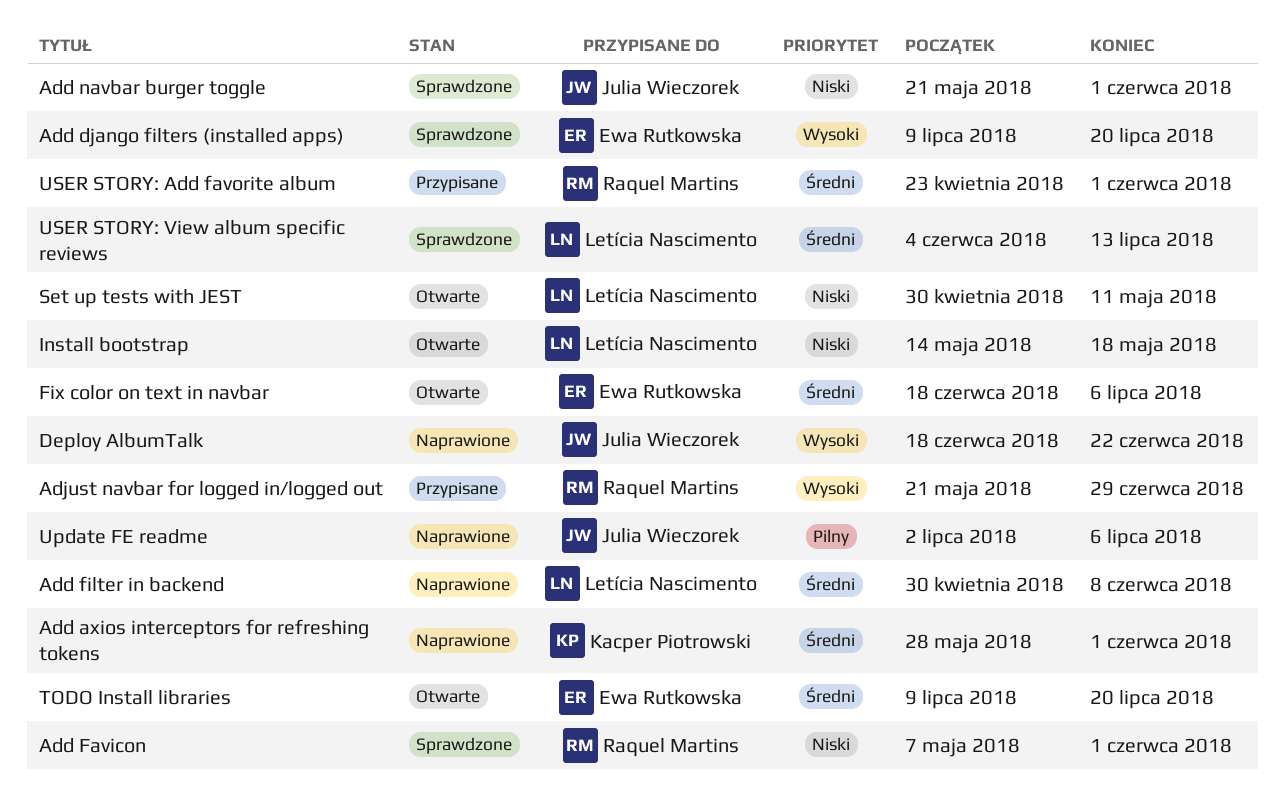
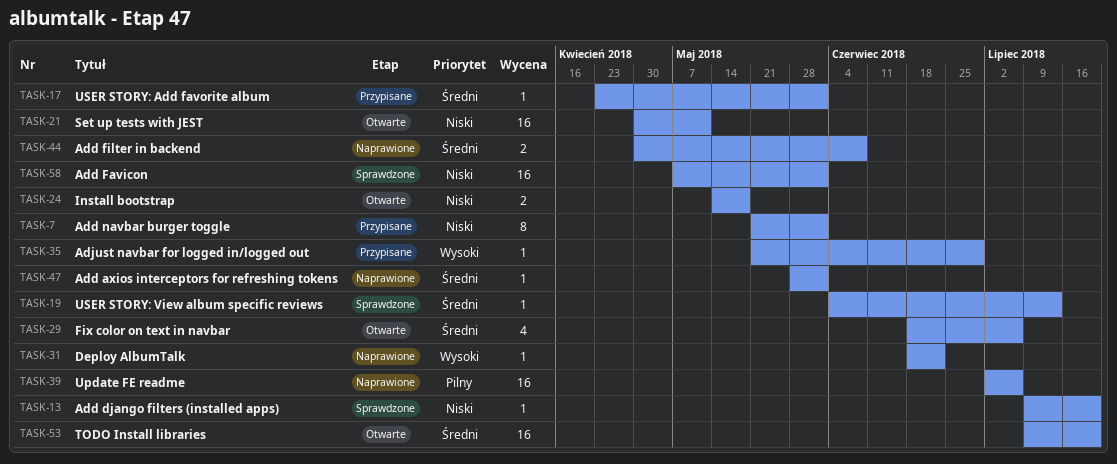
Add django filters (installed apps), priority: Wysoki -> Niski
Add navbar burger toggle, status: Sprawdzone -> Przypisane

